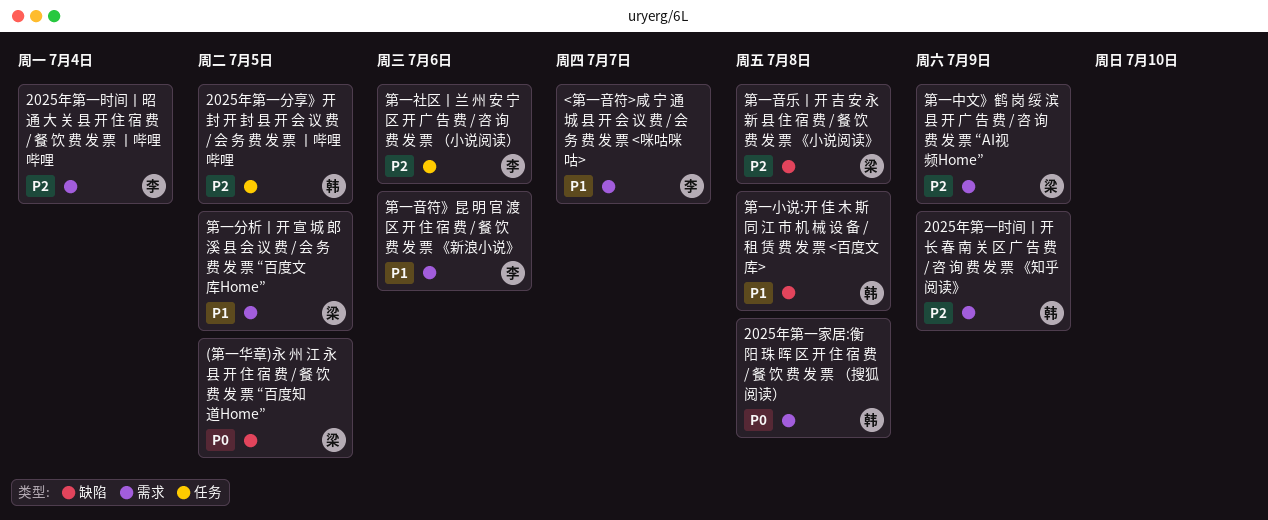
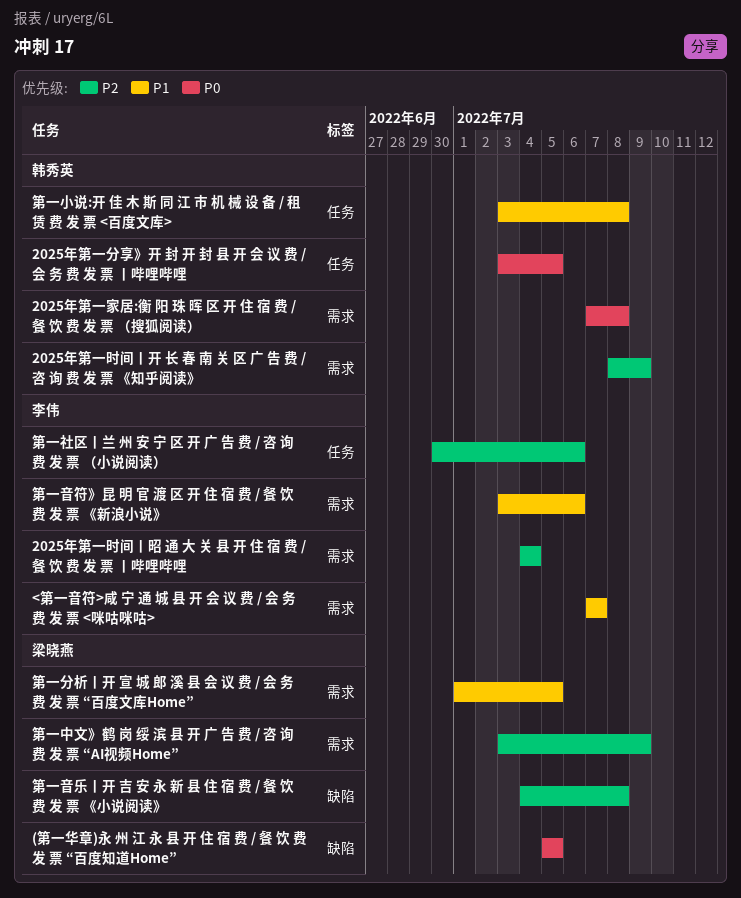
2025年第一分享》开 封 开 封 县 开 会 议 费 / 会 务 费 发 票 丨哔哩哔哩, priority: P2 -> P0
第一小说:开 佳 木 斯 同 江 市 机 械 设 备 / 租 赁 费 发 票 <百度文库>, label: 缺陷 -> 任务

